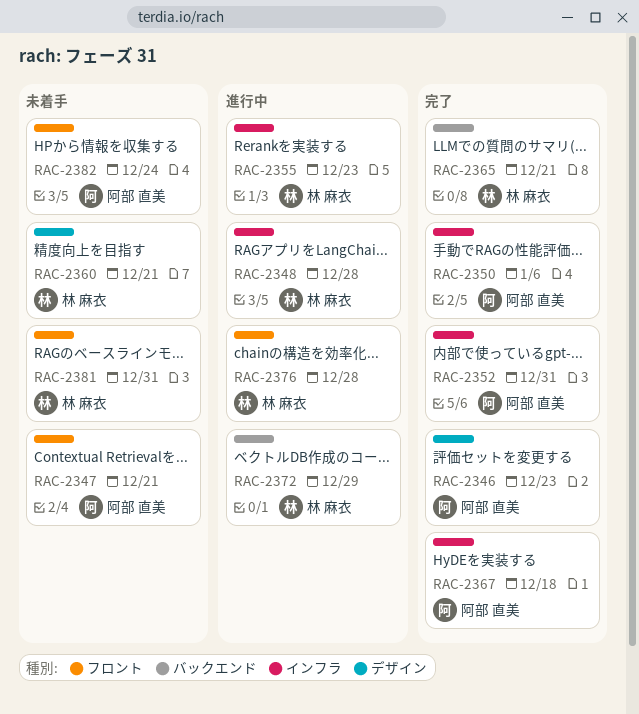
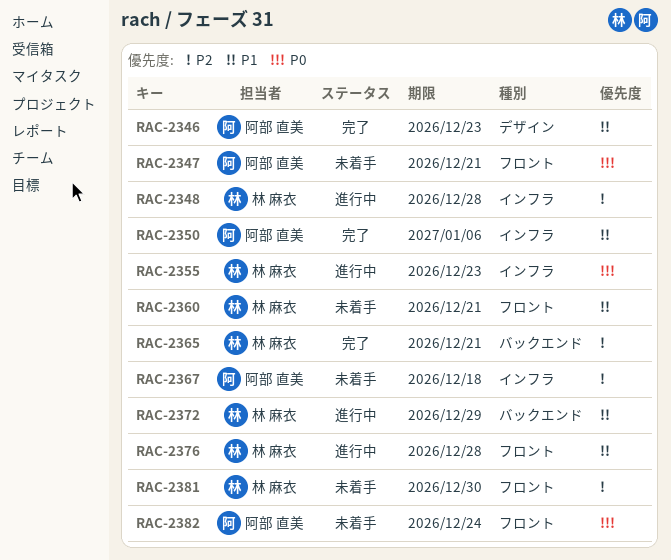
RAC-2352: present -> none
RAC-2360, label: デザイン -> フロント
RAC-2367, status: 完了 -> 未着手
RAC-2381, due: Dec 31 -> Dec 30

